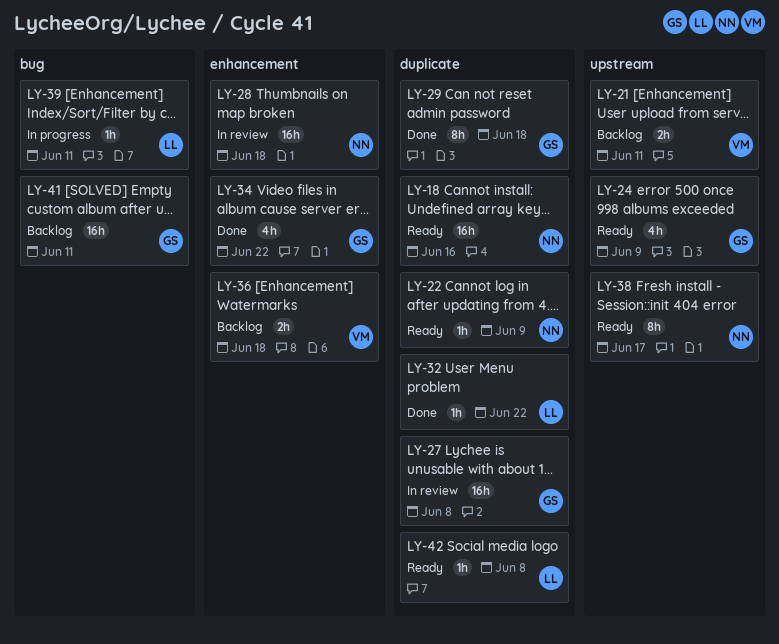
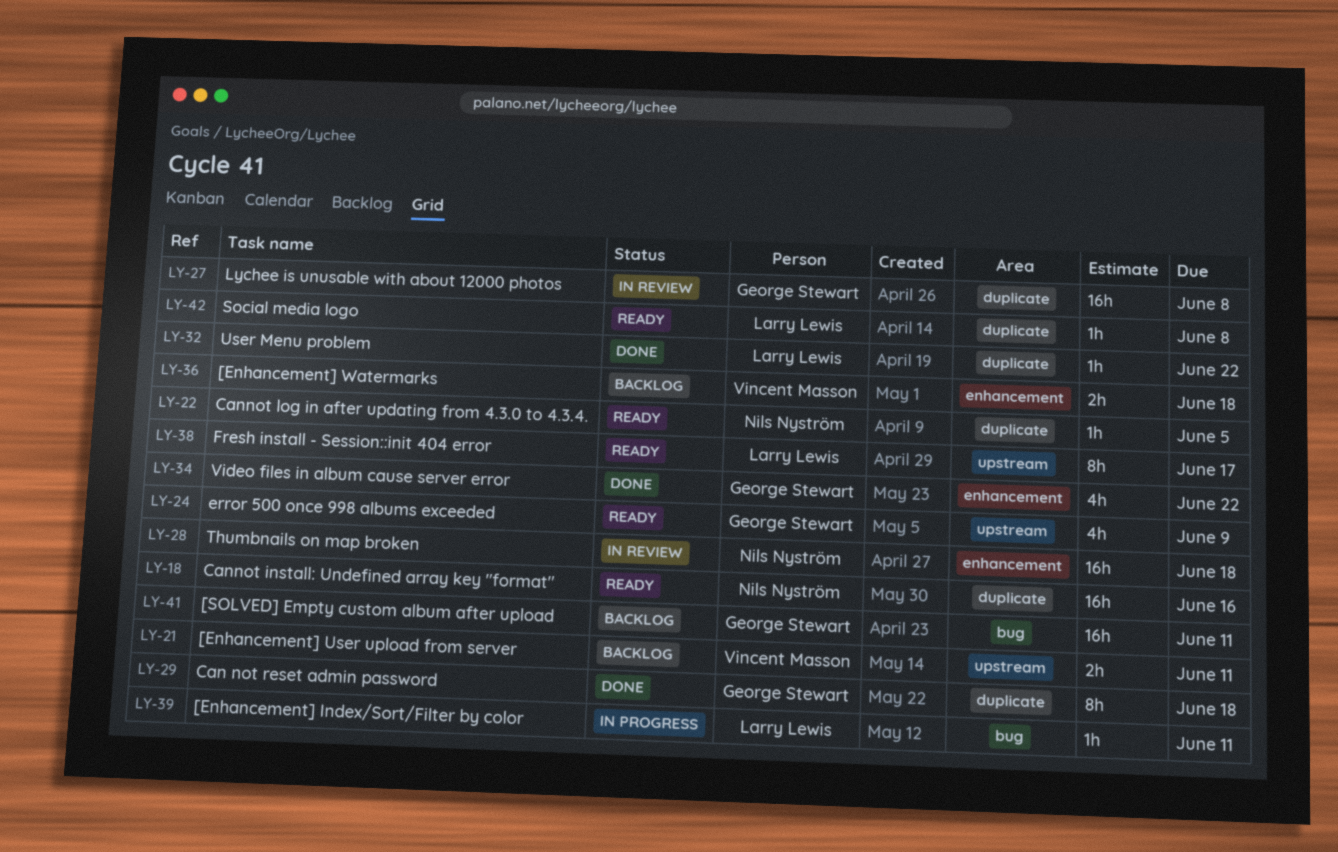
LY-22, due: Jun 9 -> Jun 5
LY-38, owner: Nils Nyström -> Larry Lewis

